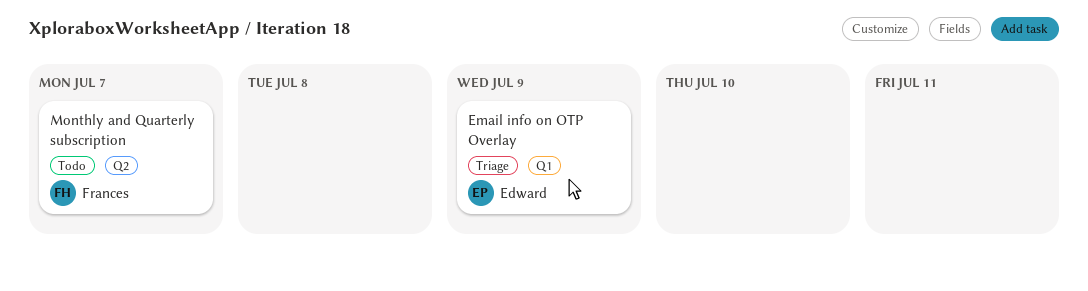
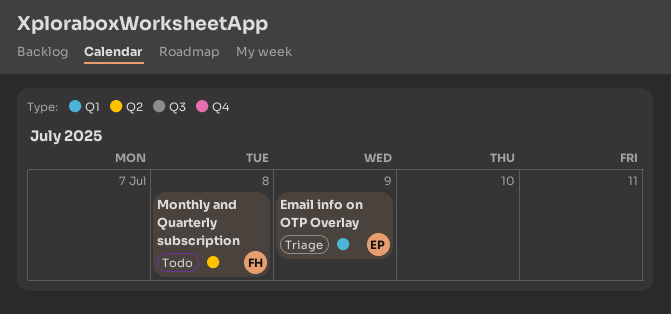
Monthly and Quarterly subscription, due: Jul 7 -> Jul 8

